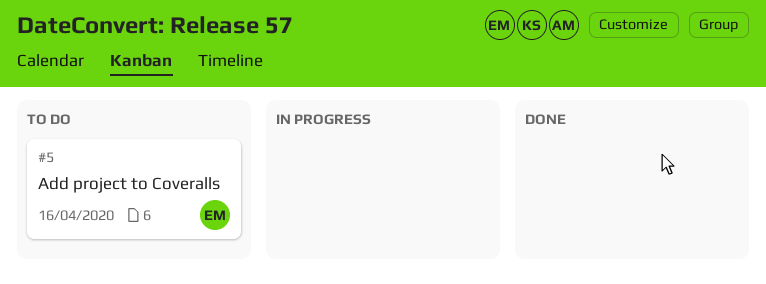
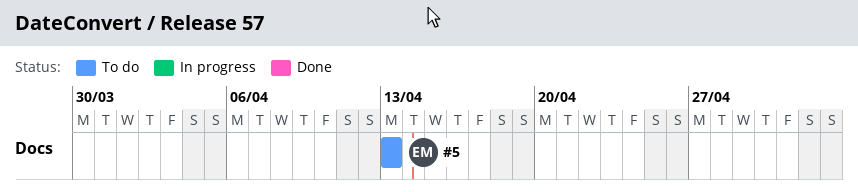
#5, due: Apr 16 -> Apr 13

